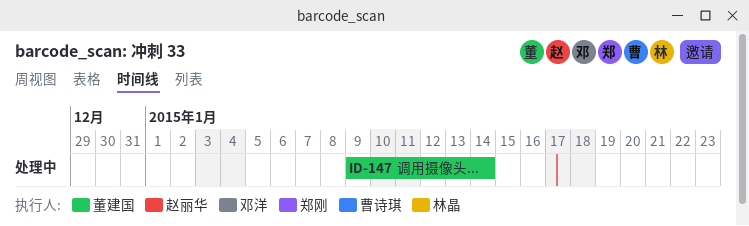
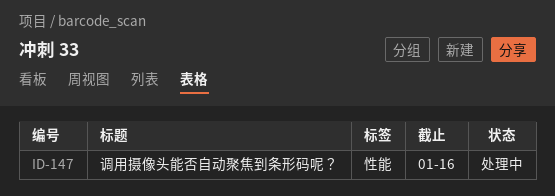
ID-147, due: Jan 14 -> Jan 16

